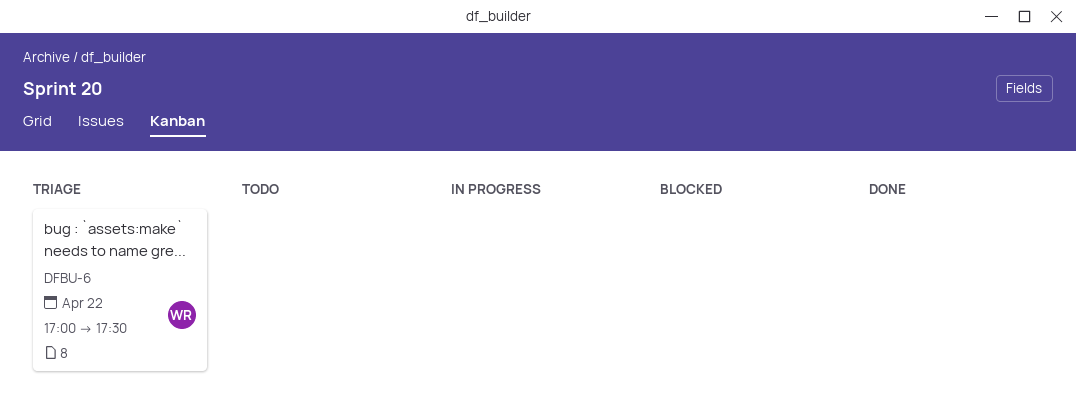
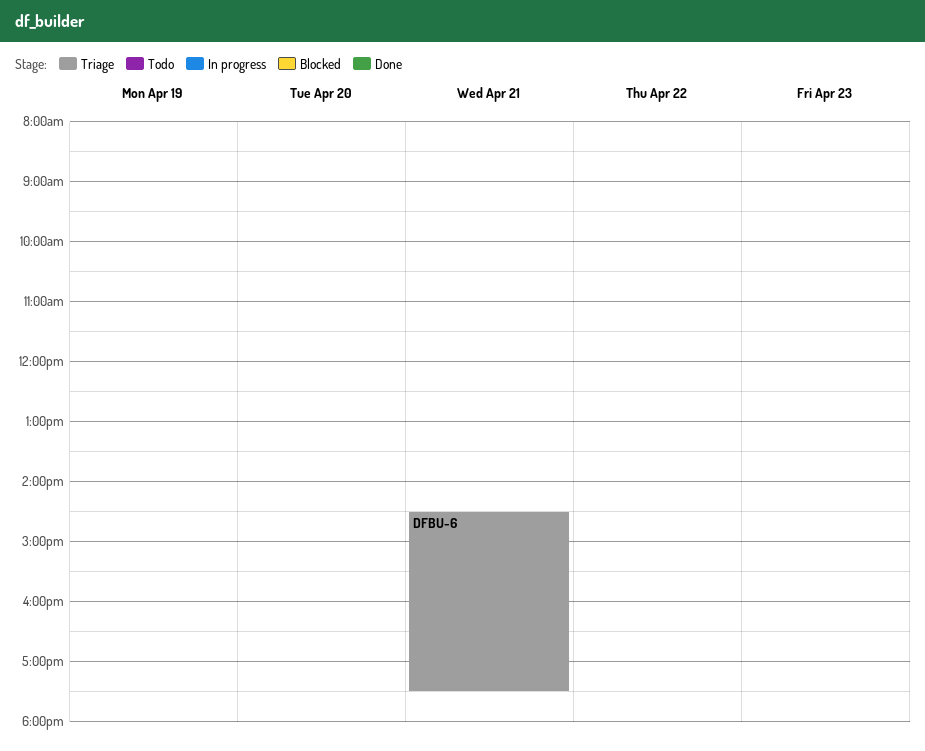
DFBU-6, day: Apr 22 -> Apr 21
DFBU-6, begins: 17:00 -> 14:30

